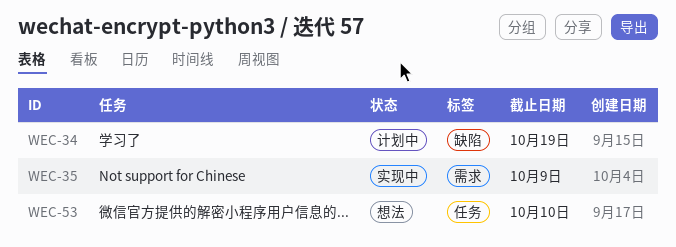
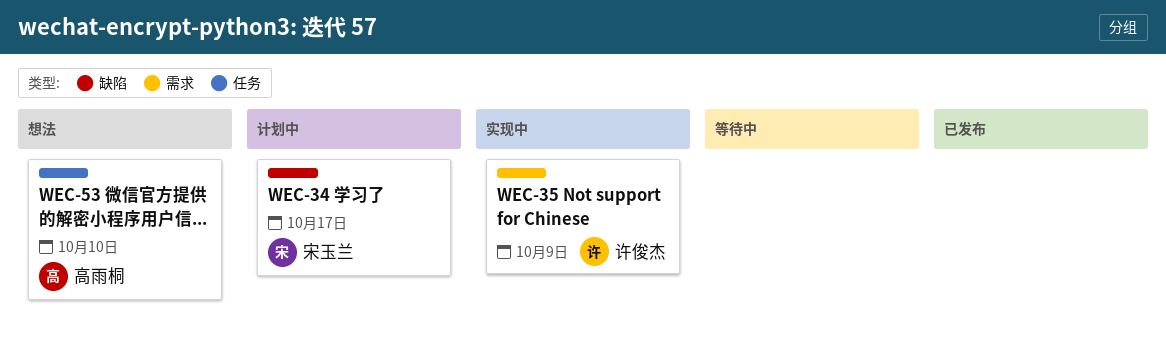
WEC-34, due: Oct 19 -> Oct 17

